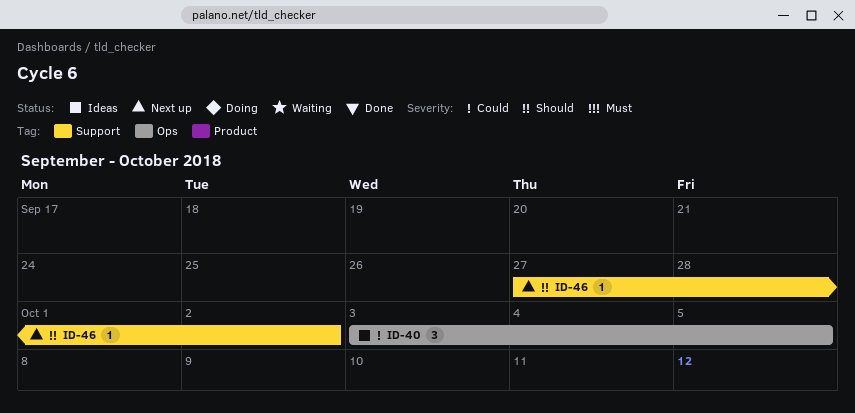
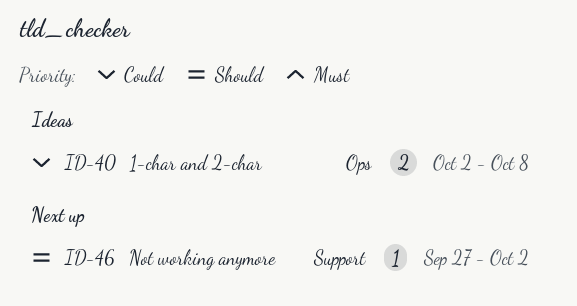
ID-40, estimate: 3 -> 2
ID-40, start: Oct 3 -> Oct 2
ID-40, due: Oct 5 -> Oct 8

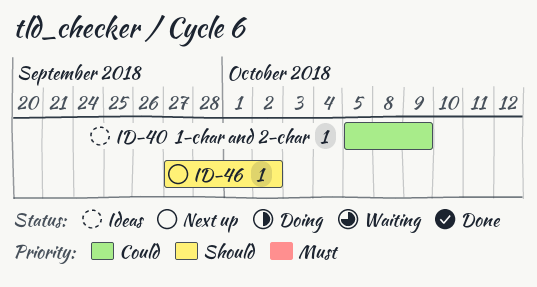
ID-40, estimate: 2 -> 1
ID-40, start: Oct 2 -> Oct 5
ID-40, due: Oct 8 -> Oct 9

